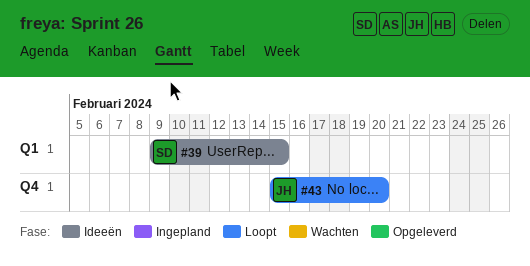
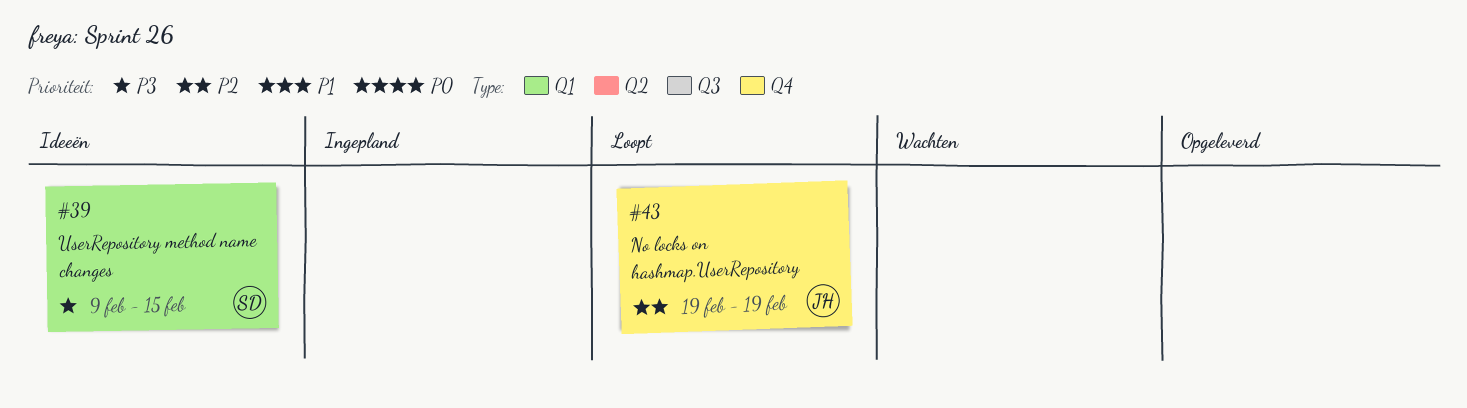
#43, start: Feb 15 -> Feb 19
#43, due: Feb 20 -> Feb 19

